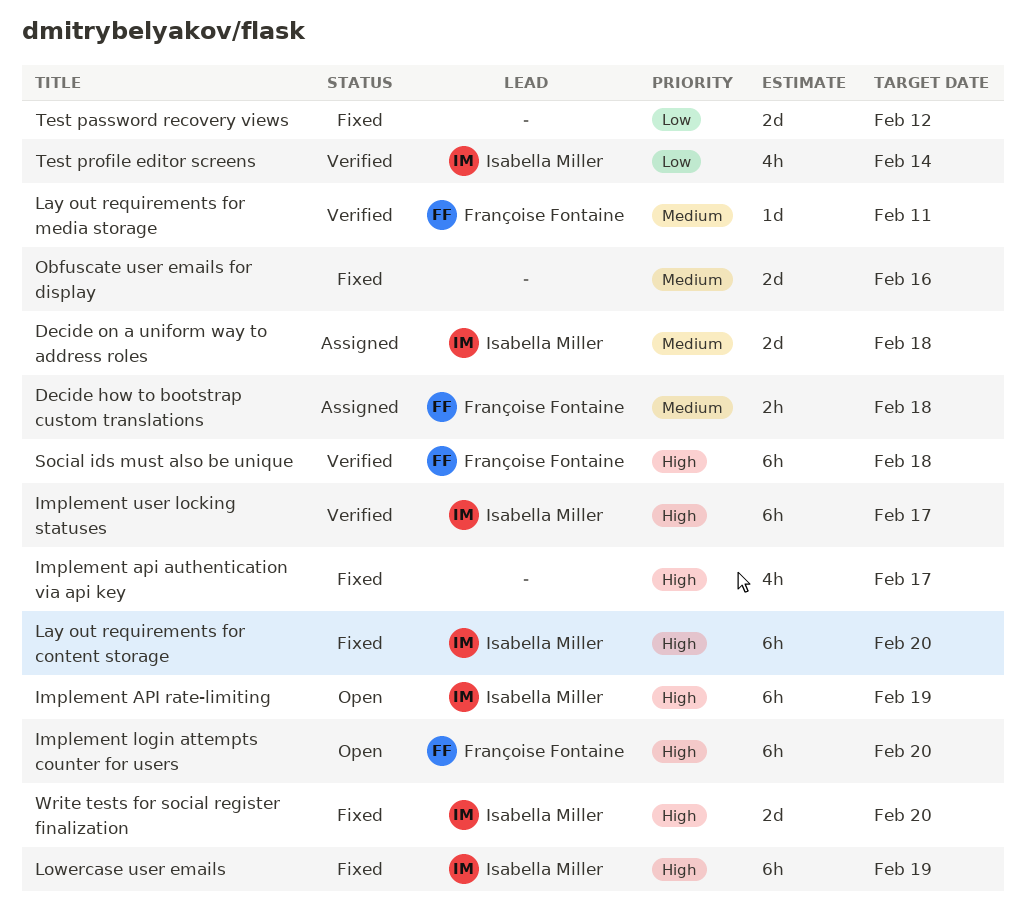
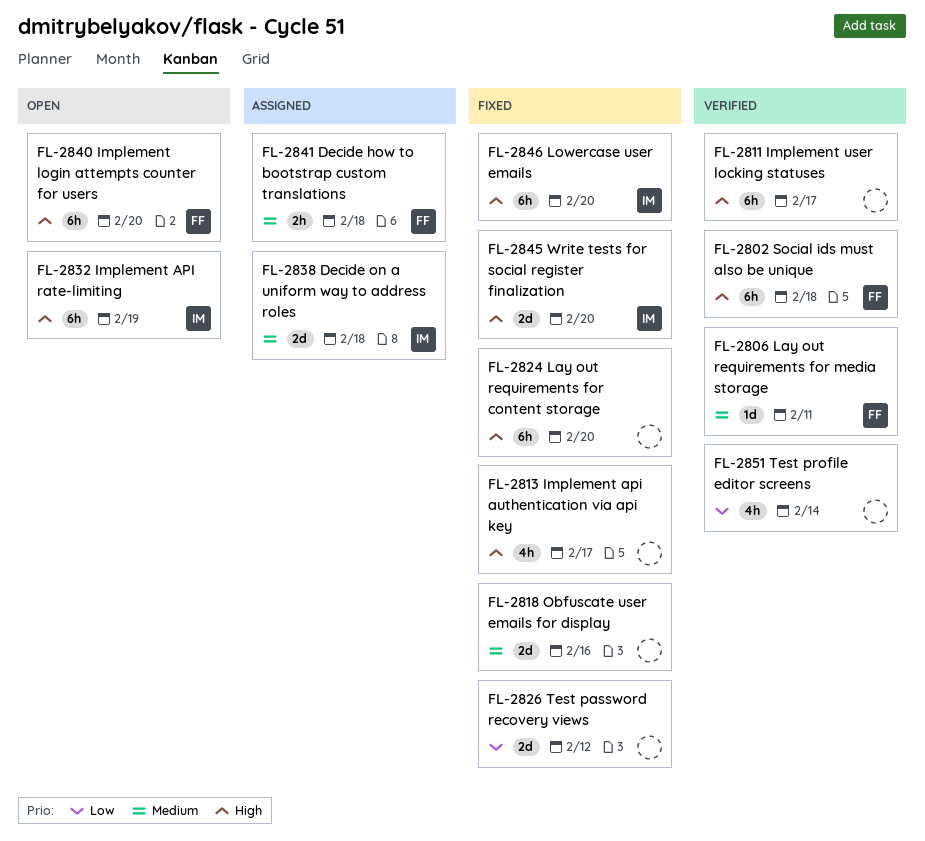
Implement user locking statuses, owner: Isabella Miller -> none
Lay out requirements for content storage, owner: Isabella Miller -> none
Lowercase user emails, due: Feb 19 -> Feb 20
Test profile editor screens, owner: Isabella Miller -> none

